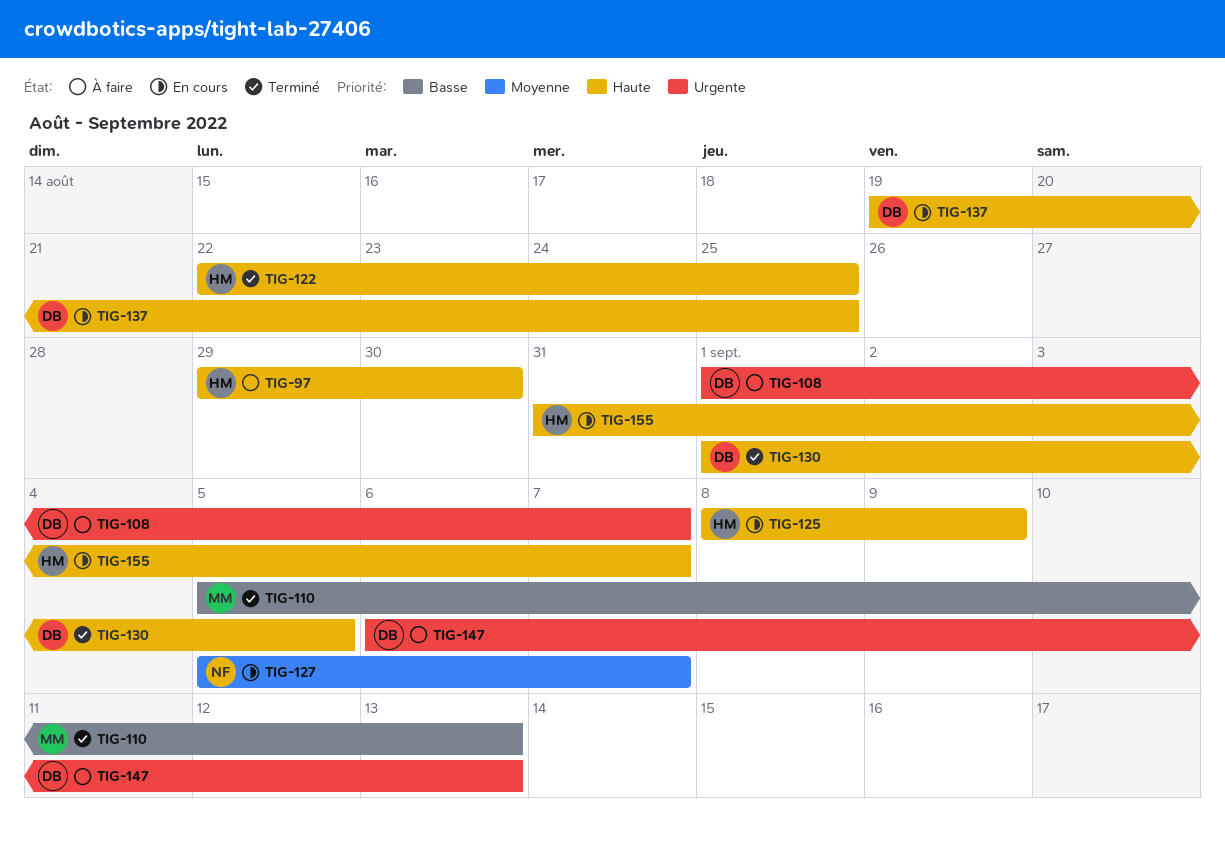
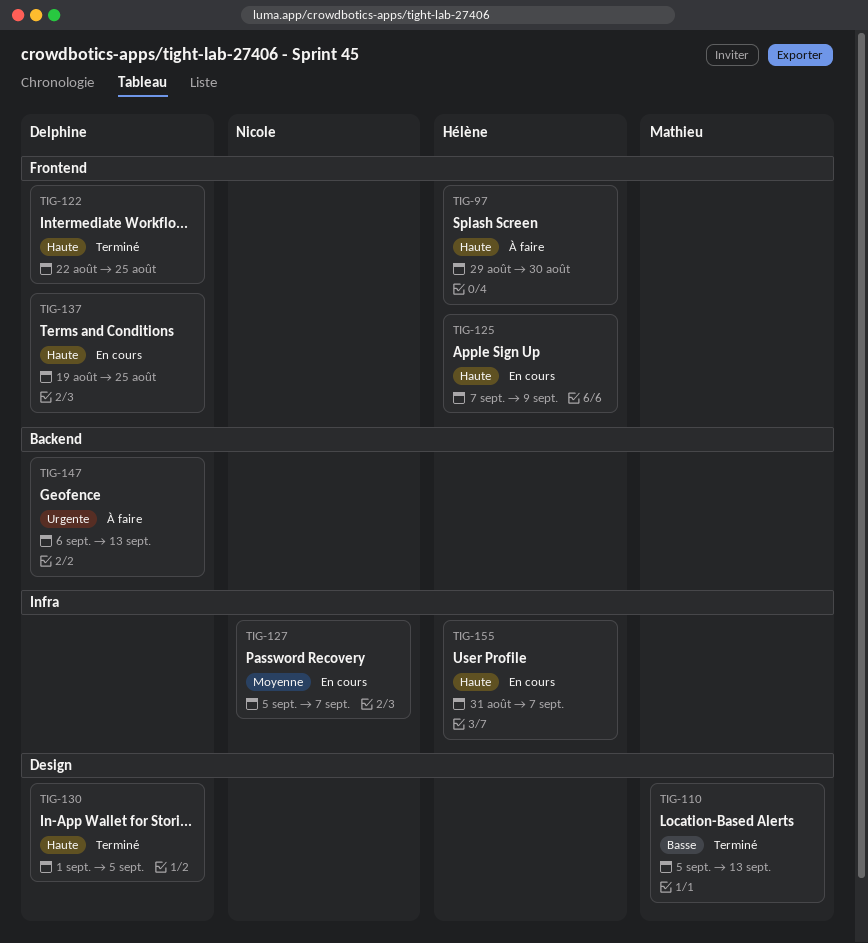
TIG-108: present -> none
TIG-122, owner: Hélène -> Delphine
TIG-125, start: Sep 8 -> Sep 7

